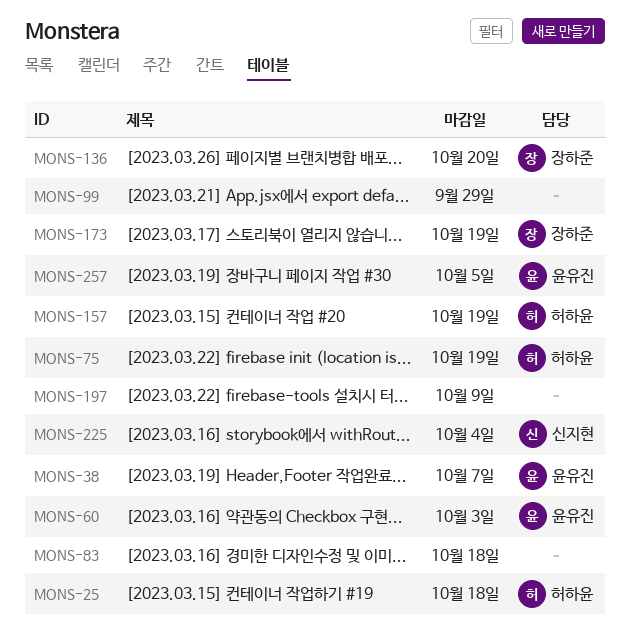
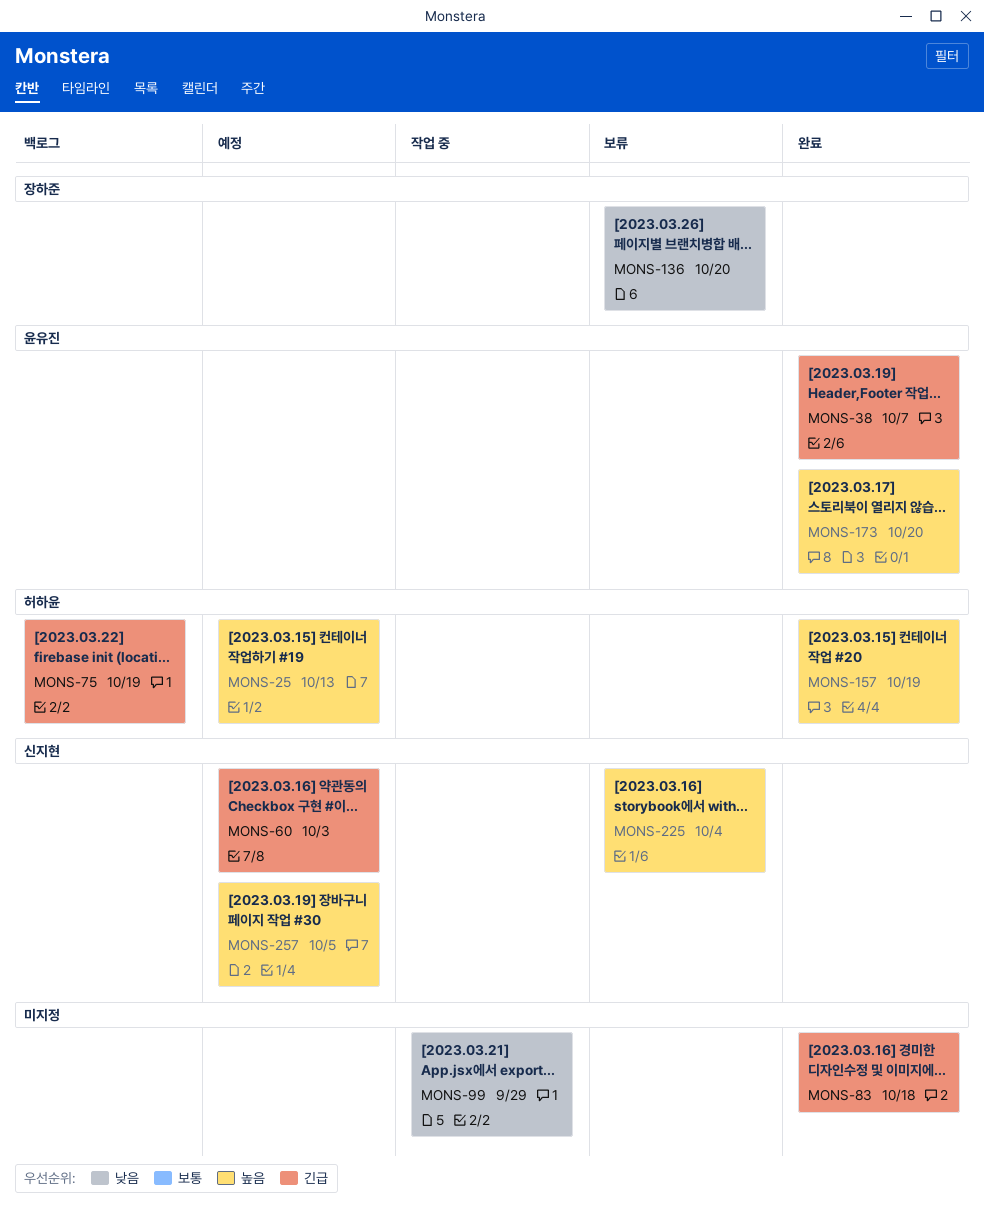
MONS-25, due: Oct 18 -> Oct 13
MONS-60, owner: 윤유진 -> 신지현
MONS-173, owner: 장하준 -> 윤유진
MONS-173, due: Oct 19 -> Oct 20
MONS-197: present -> none
MONS-257, owner: 윤유진 -> 신지현

